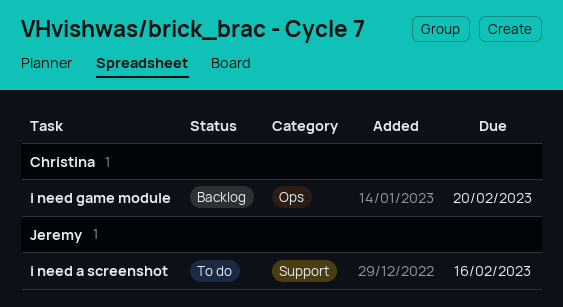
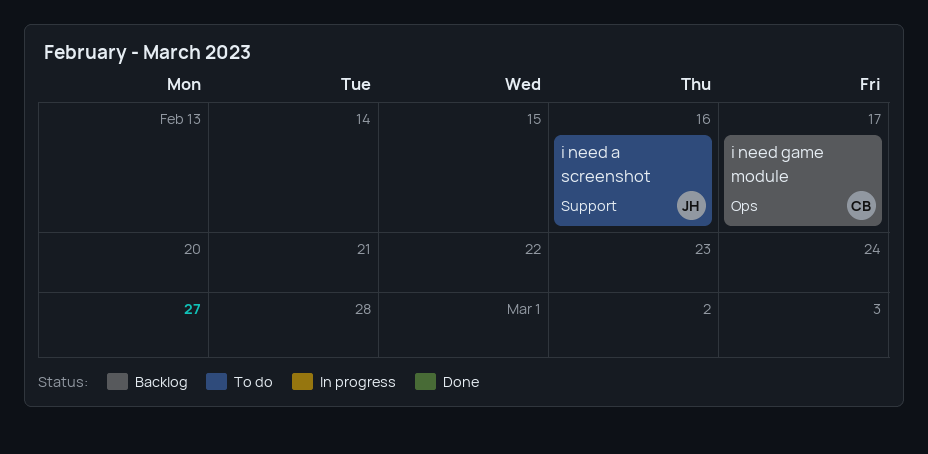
i need game module, due: Feb 20 -> Feb 17

